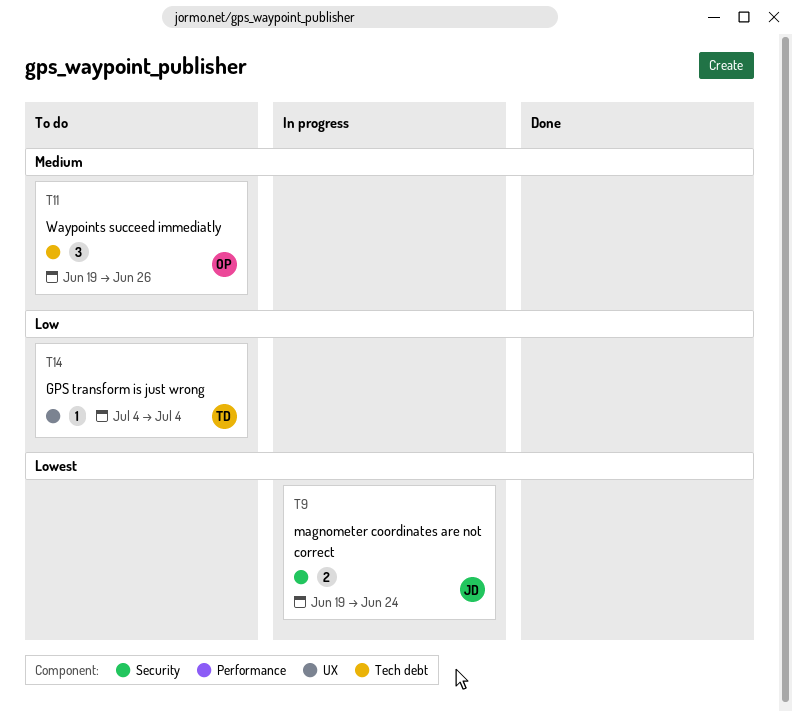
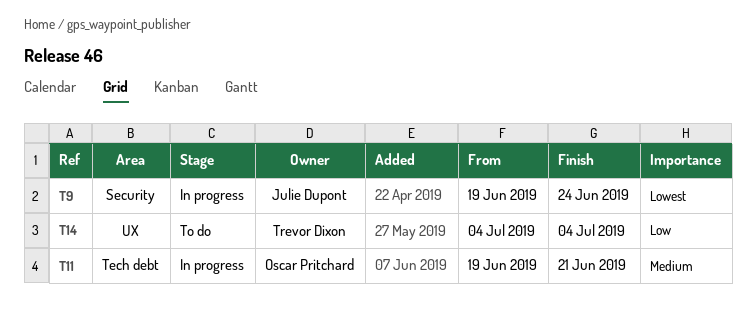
T11, status: To do -> In progress
T11, due: Jun 26 -> Jun 21

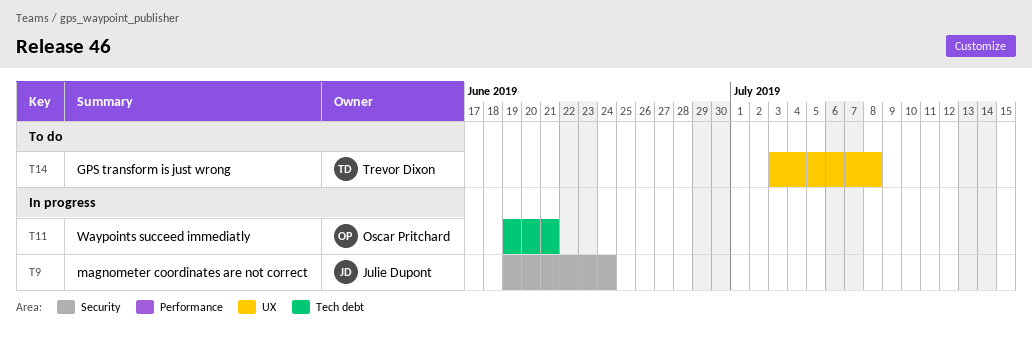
T14, start: Jul 4 -> Jul 3
T14, due: Jul 4 -> Jul 8

